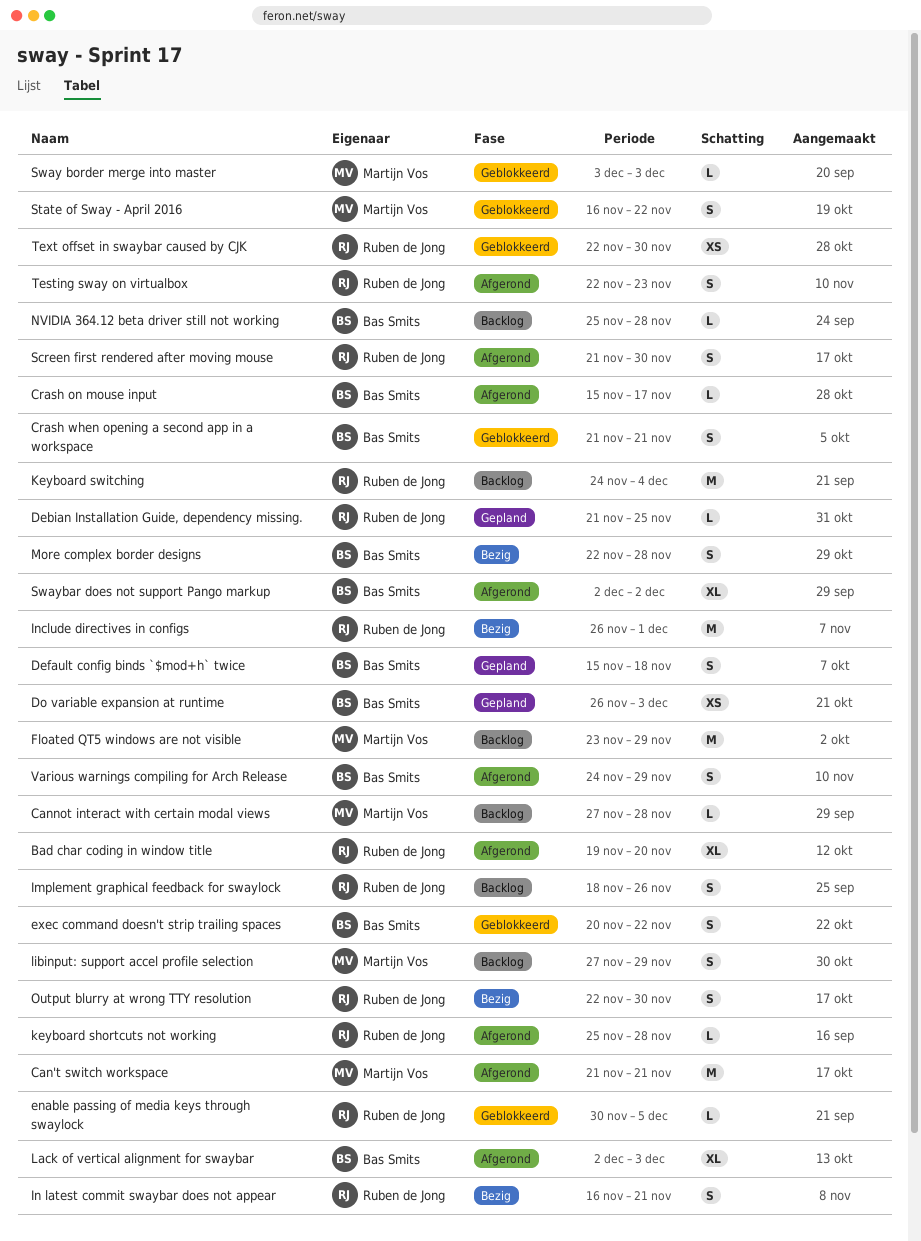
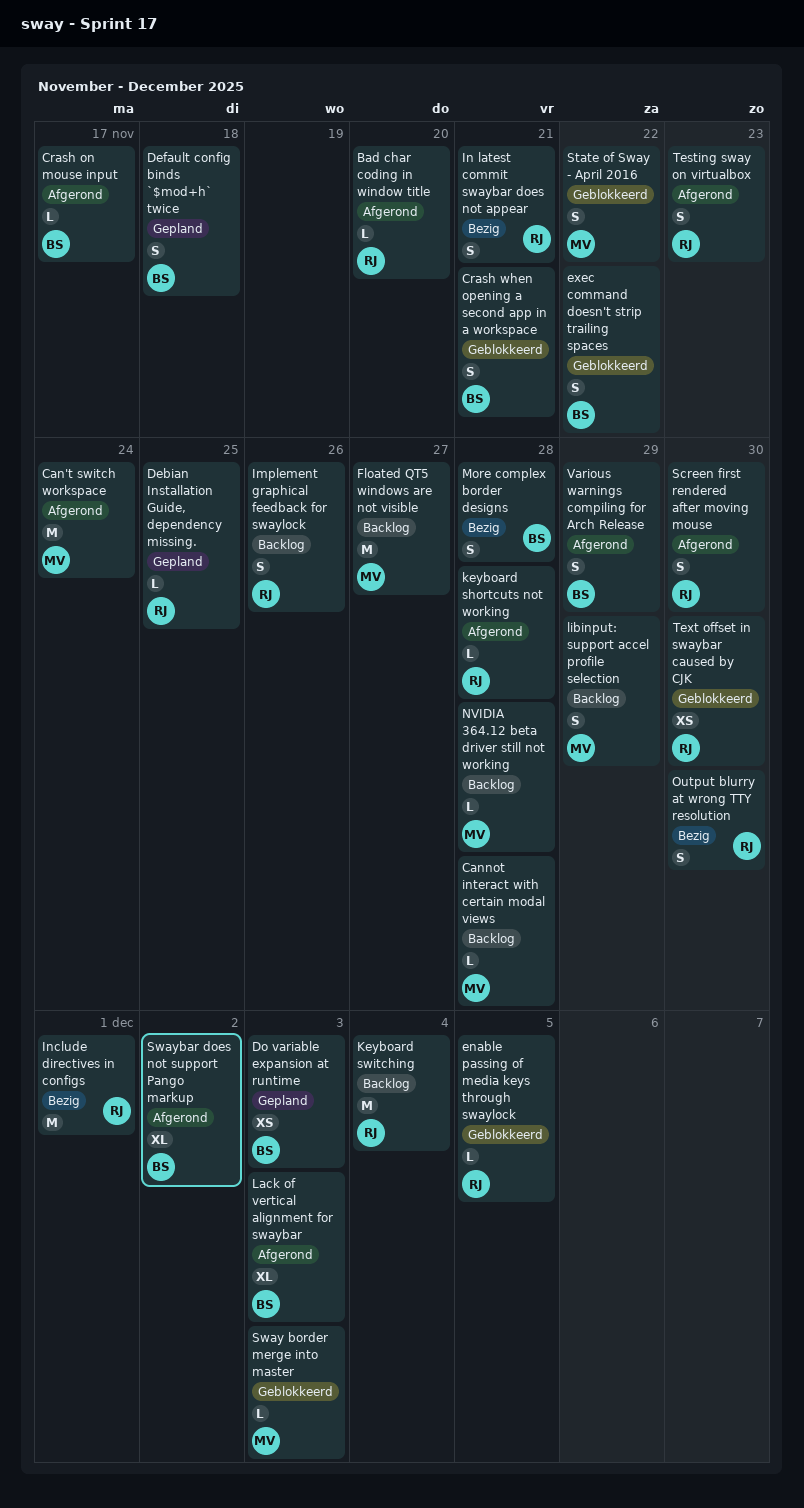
Bad char coding in window title, estimate: XL -> L
Can't switch workspace, due: Nov 21 -> Nov 24
Floated QT5 windows are not visible, due: Nov 29 -> Nov 27
NVIDIA 364.12 beta driver still not working, owner: Bas Smits -> Martijn Vos

